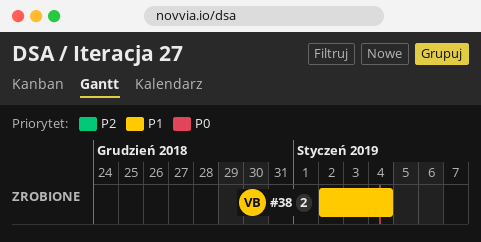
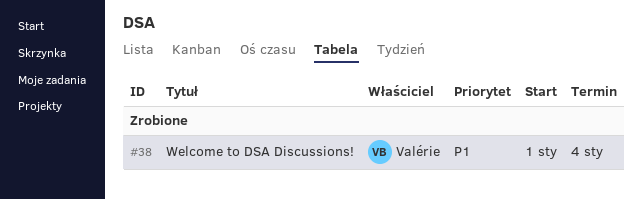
#38, start: Jan 2 -> Jan 1

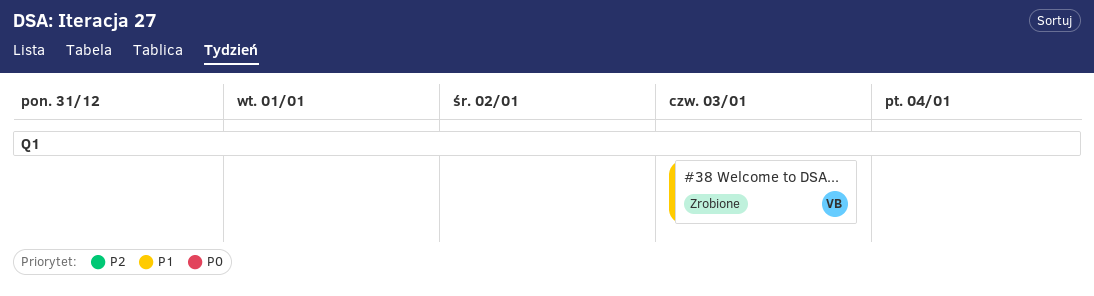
#38, due: Jan 4 -> Jan 3

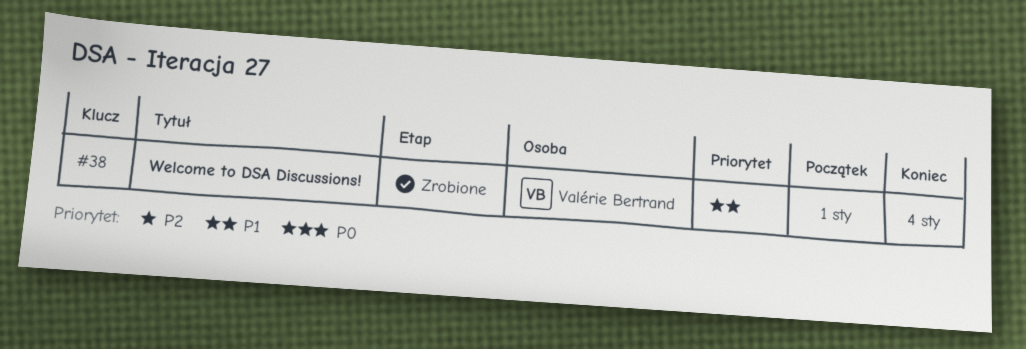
#38, due: Jan 3 -> Jan 4

